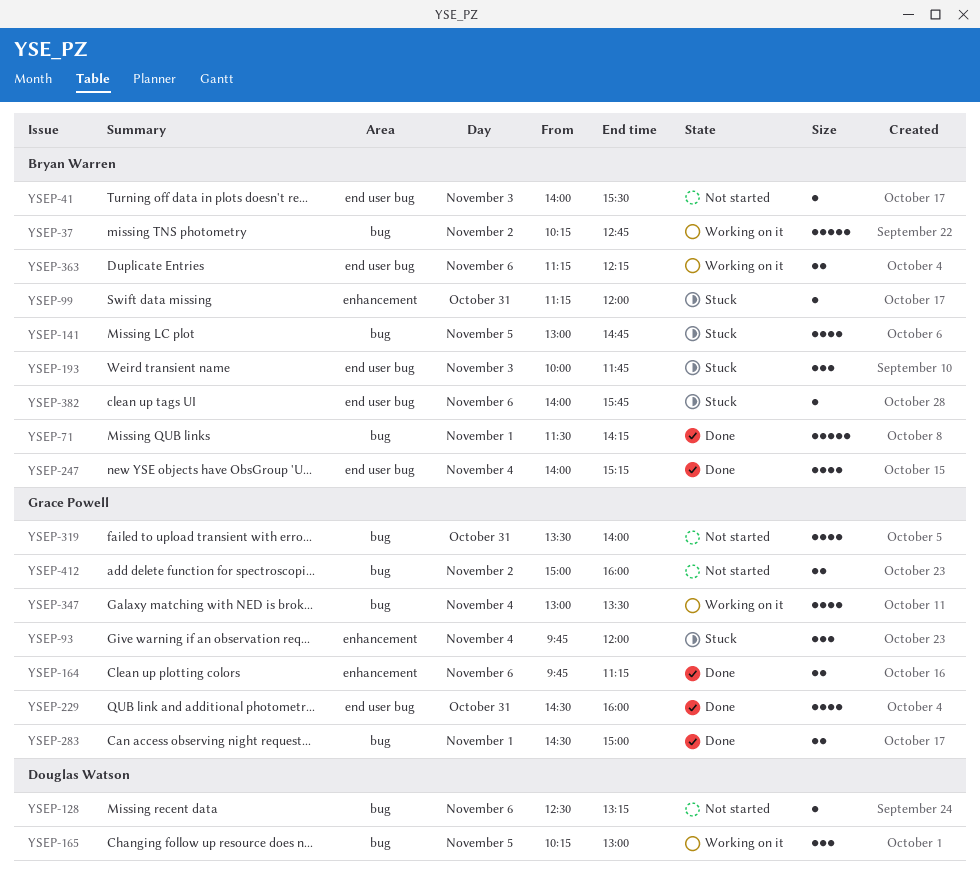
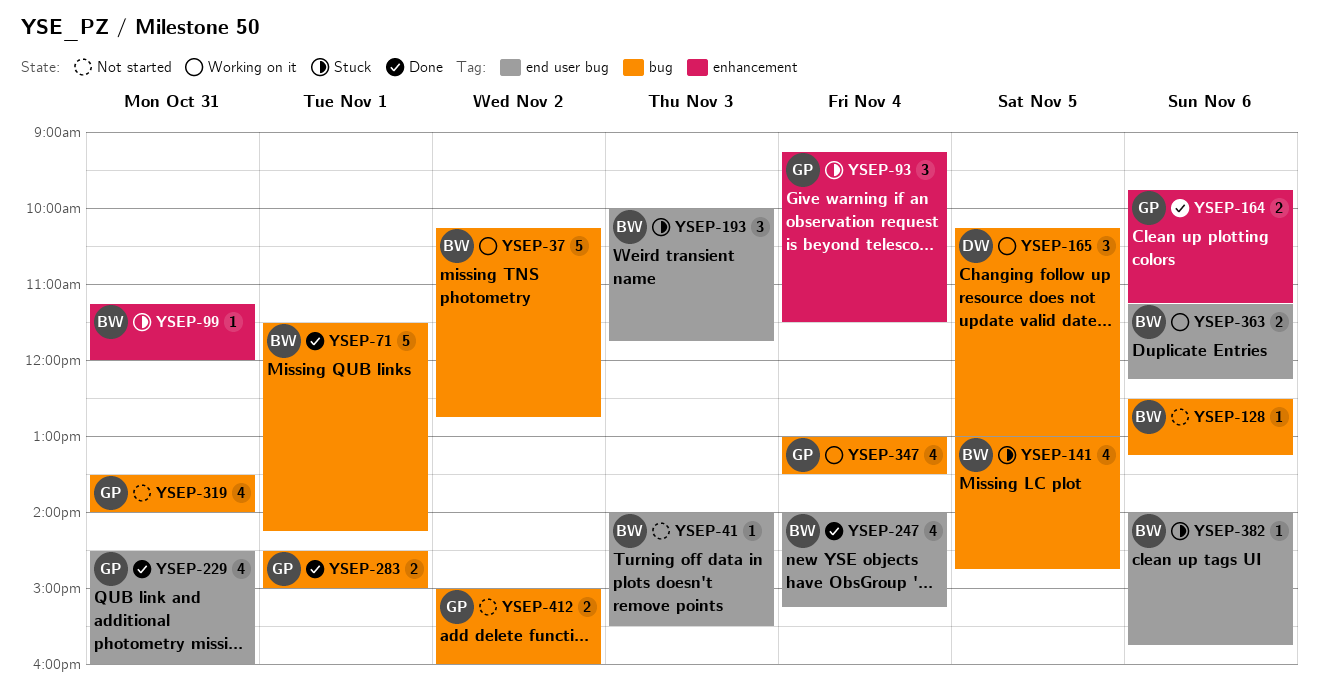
YSEP-93, begins: 09:45 -> 09:15
YSEP-93, ends: 12:00 -> 11:30
YSEP-128, owner: Douglas Watson -> Bryan Warren

